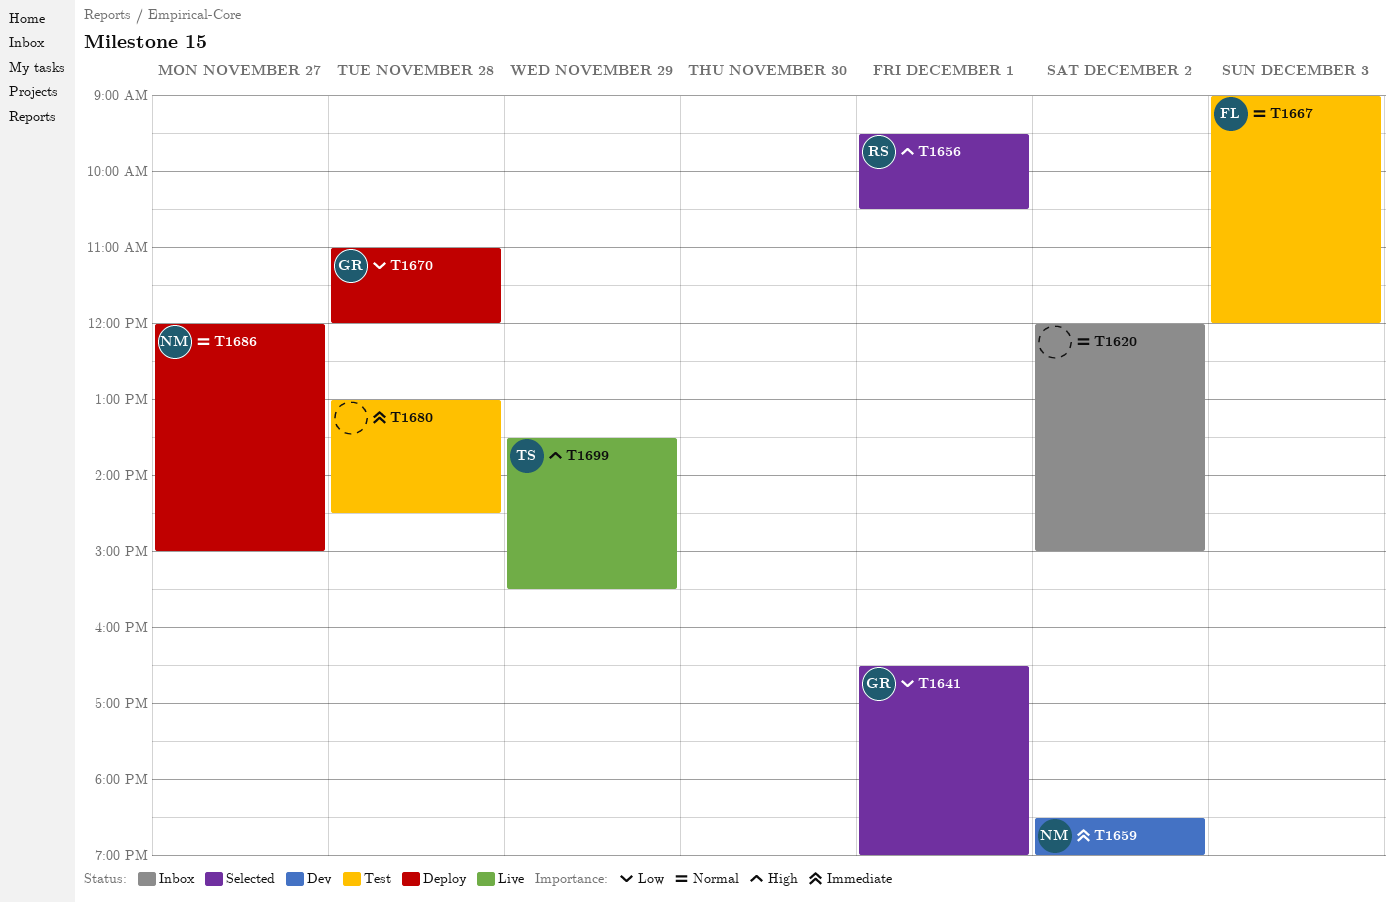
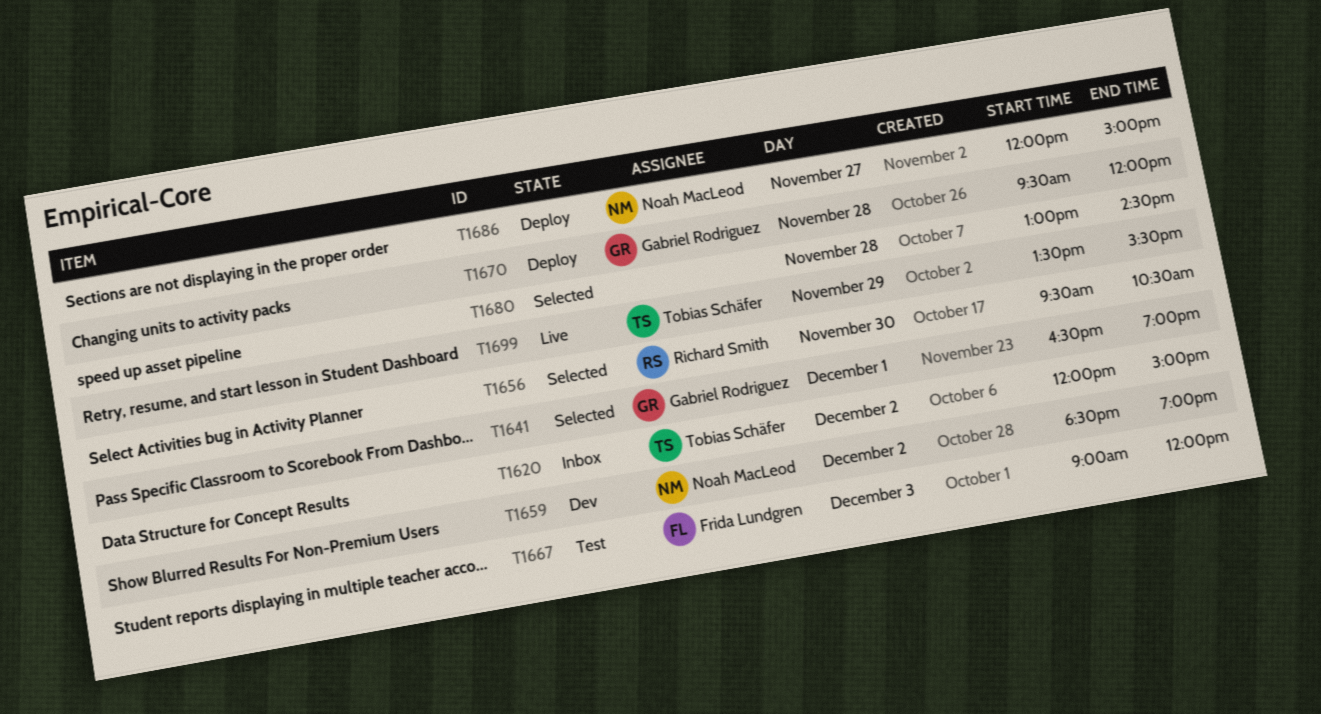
T1620, owner: none -> Tobias Schäfer
T1656, day: Dec 1 -> Nov 30
T1670, begins: 11:00 -> 09:30
T1680, status: Test -> Selected

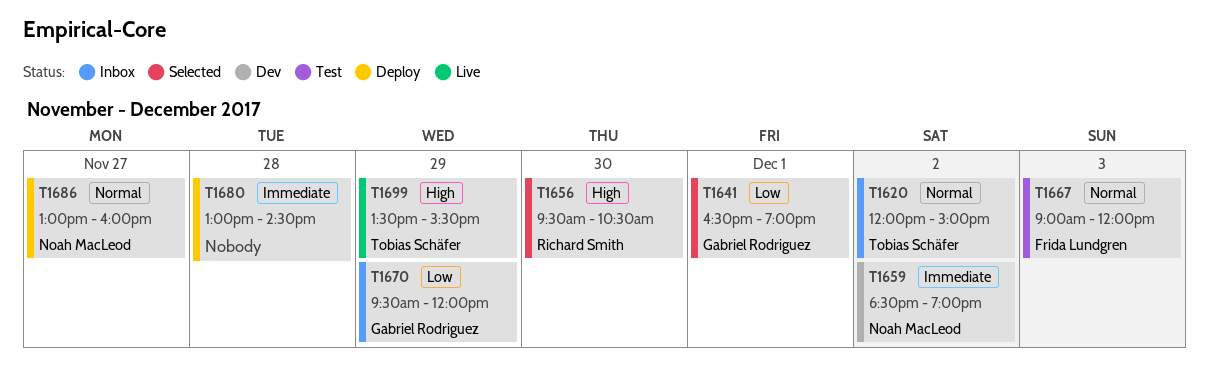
T1670, status: Deploy -> Inbox
T1670, day: Nov 28 -> Nov 29
T1680, status: Selected -> Deploy
T1686, begins: 12:00 -> 13:00
T1686, ends: 15:00 -> 16:00

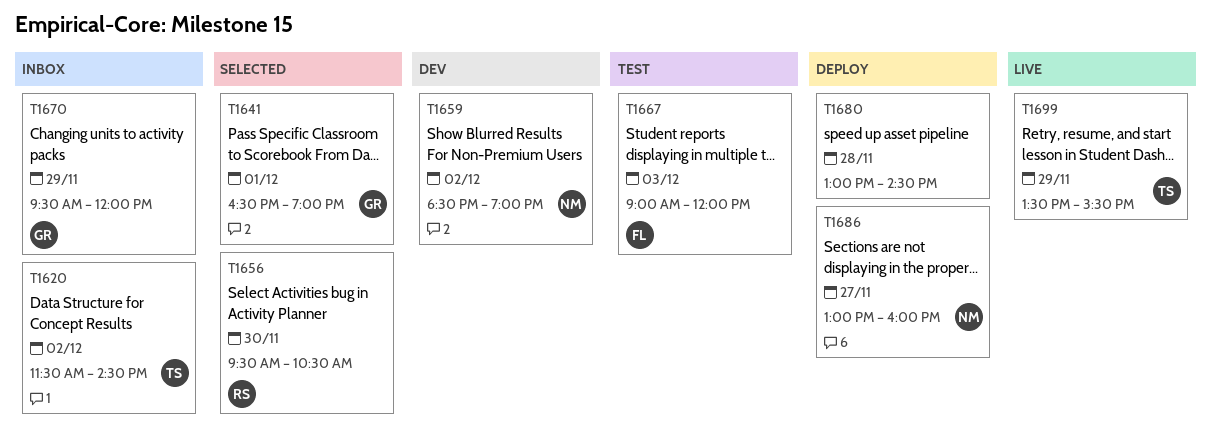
T1620, begins: 12:00 -> 11:30
T1620, ends: 15:00 -> 14:30

